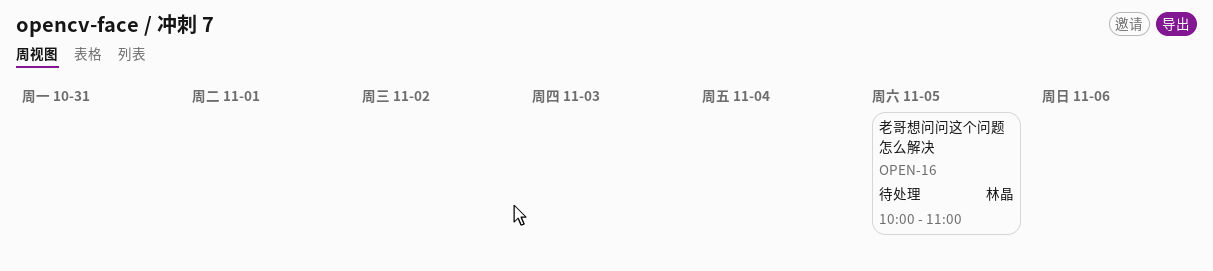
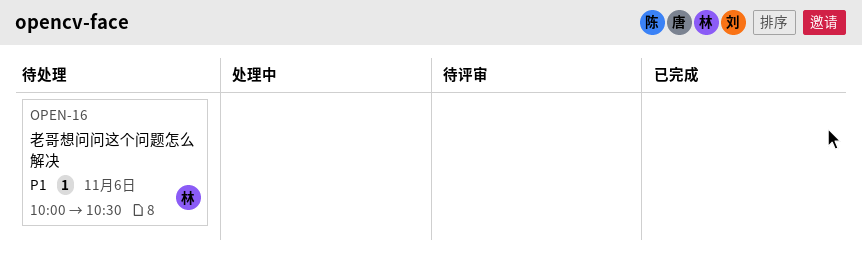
OPEN-16, day: Nov 5 -> Nov 6
OPEN-16, ends: 11:00 -> 10:30

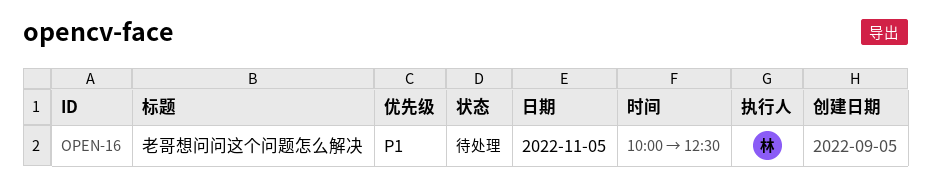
OPEN-16, day: Nov 6 -> Nov 5
OPEN-16, ends: 10:30 -> 12:30

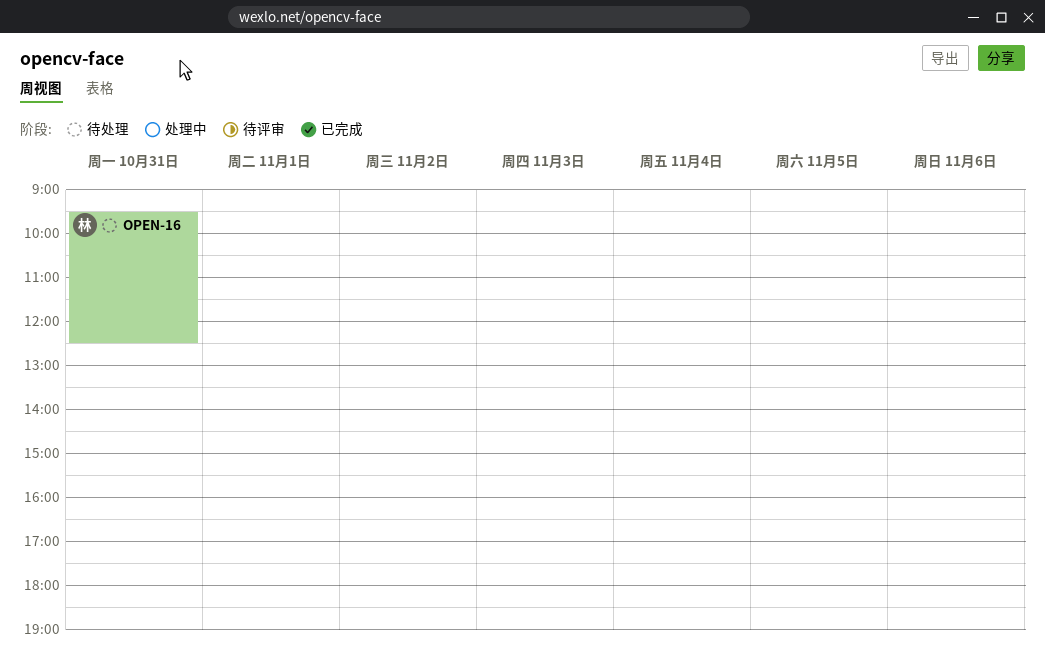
OPEN-16, day: Nov 5 -> Oct 31
OPEN-16, begins: 10:00 -> 09:30

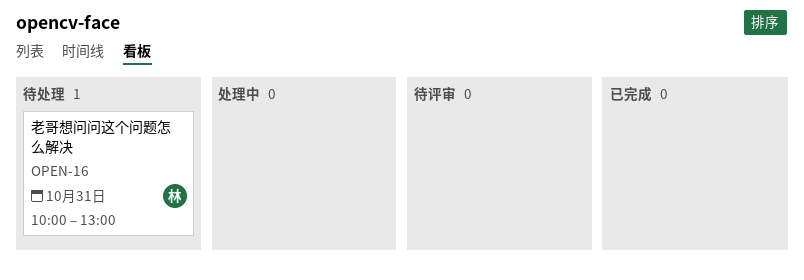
OPEN-16, begins: 09:30 -> 10:00
OPEN-16, ends: 12:30 -> 13:00

